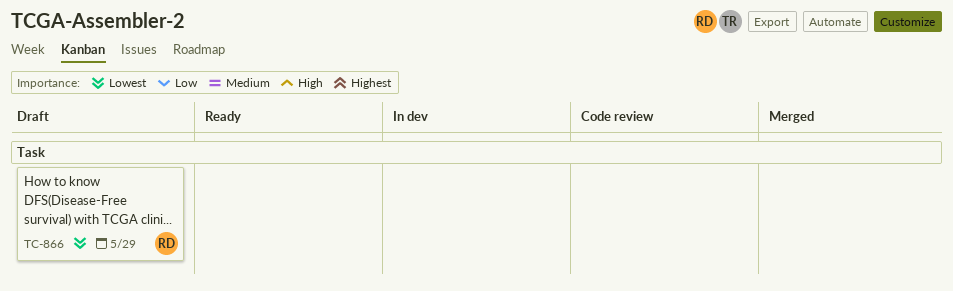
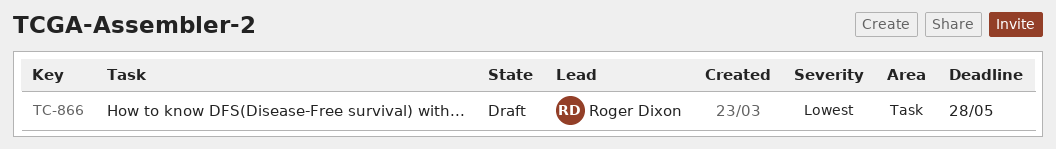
TC-866, due: May 29 -> May 28

